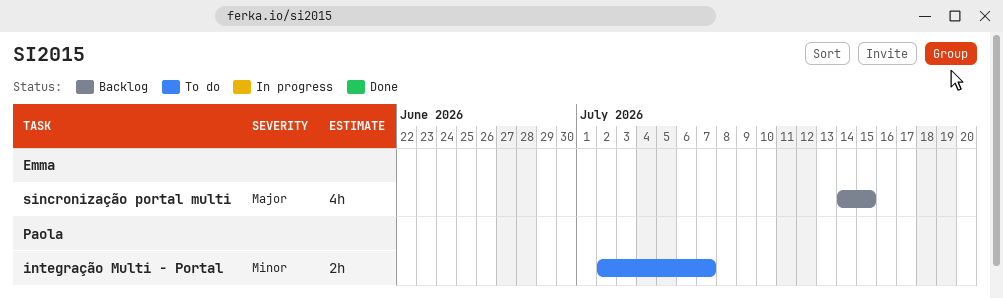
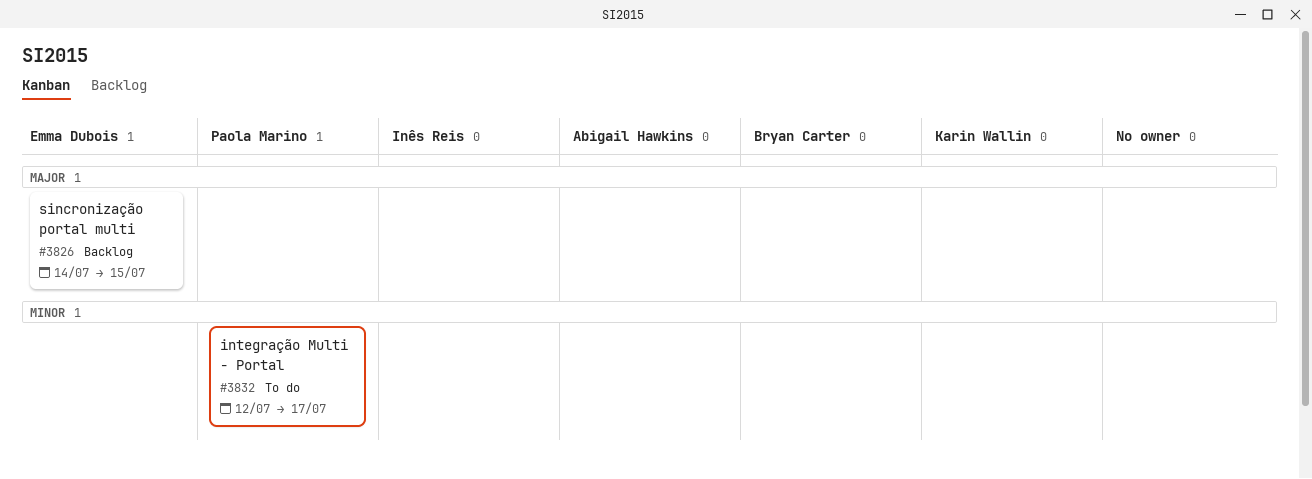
integração Multi - Portal, start: Jul 2 -> Jul 12
integração Multi - Portal, due: Jul 7 -> Jul 17

